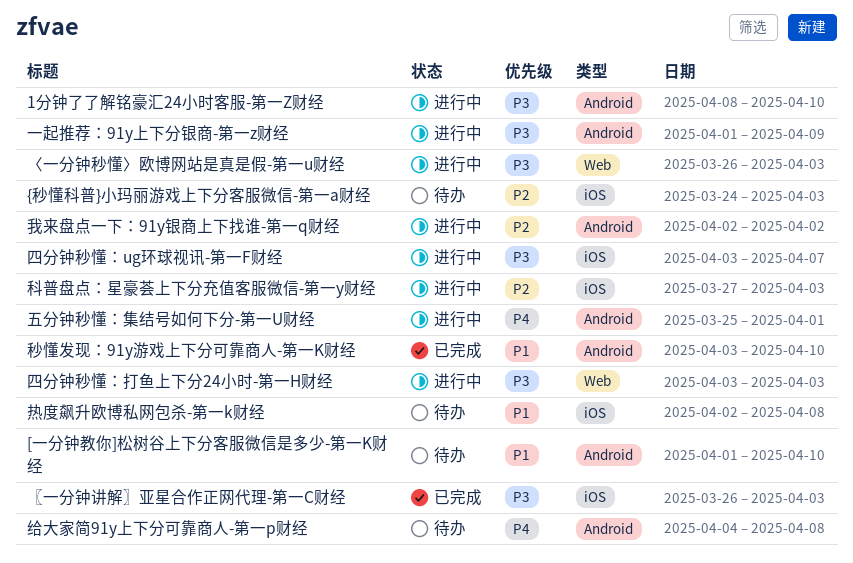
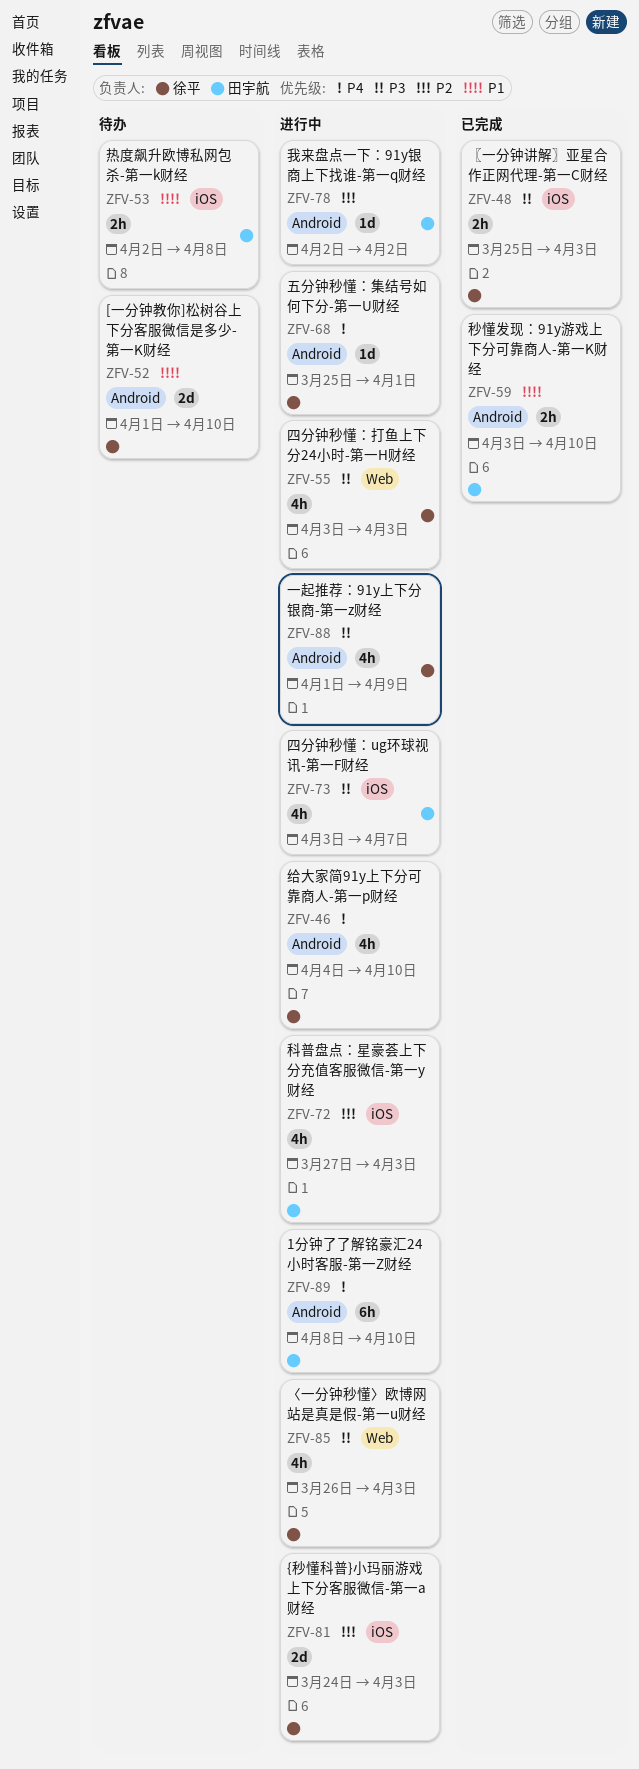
1分钟了了解铭豪汇24小时客服-第一Z财经, priority: P3 -> P4
{秒懂科普}小玛丽游戏上下分客服微信-第一a财经, status: 待办 -> 进行中
〖一分钟讲解〗亚星合作正网代理-第一C财经, start: Mar 26 -> Mar 25
给大家简91y上下分可靠商人-第一p财经, status: 待办 -> 进行中
给大家简91y上下分可靠商人-第一p财经, due: Apr 8 -> Apr 10

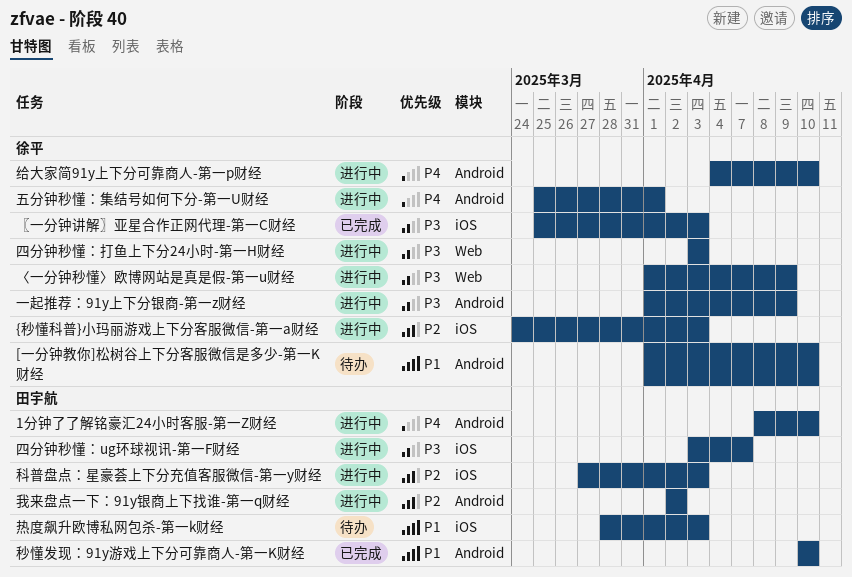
〈一分钟秒懂〉欧博网站是真是假-第一u财经, start: Mar 26 -> Apr 1
〈一分钟秒懂〉欧博网站是真是假-第一u财经, due: Apr 3 -> Apr 9
热度飙升欧博私网包杀-第一k财经, start: Apr 2 -> Mar 28
热度飙升欧博私网包杀-第一k财经, due: Apr 8 -> Apr 3
秒懂发现：91y游戏上下分可靠商人-第一K财经, start: Apr 3 -> Apr 10

